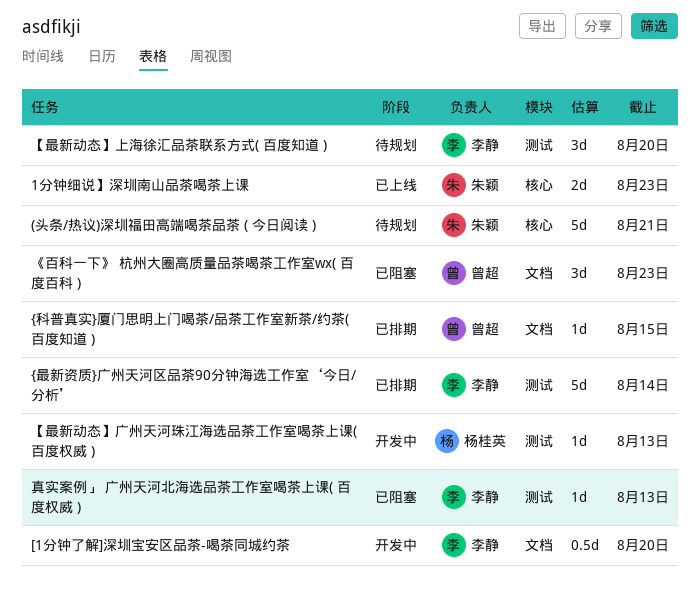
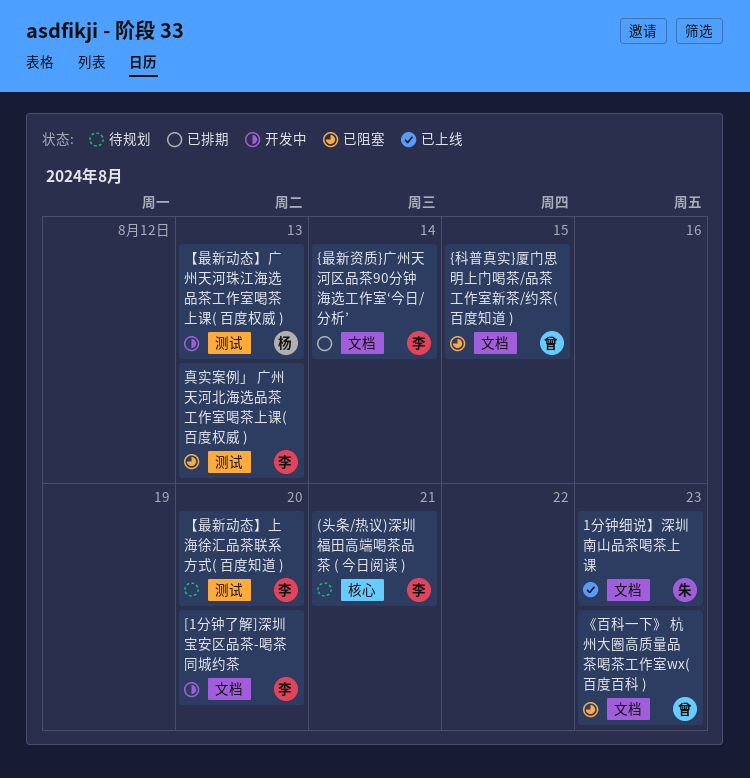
(头条/热议)深圳福田高端喝茶品茶 ( 今日阅读 ), owner: 朱颖 -> 李静
1分钟细说】深圳南山品茶喝茶上课, label: 核心 -> 文档
{最新资质}广州天河区品茶90分钟海选工作室‘今日/分析’, label: 测试 -> 文档
{科普真实}厦门思明上门喝茶/品茶工作室新茶/约茶( 百度知道 ), status: 已排期 -> 已阻塞

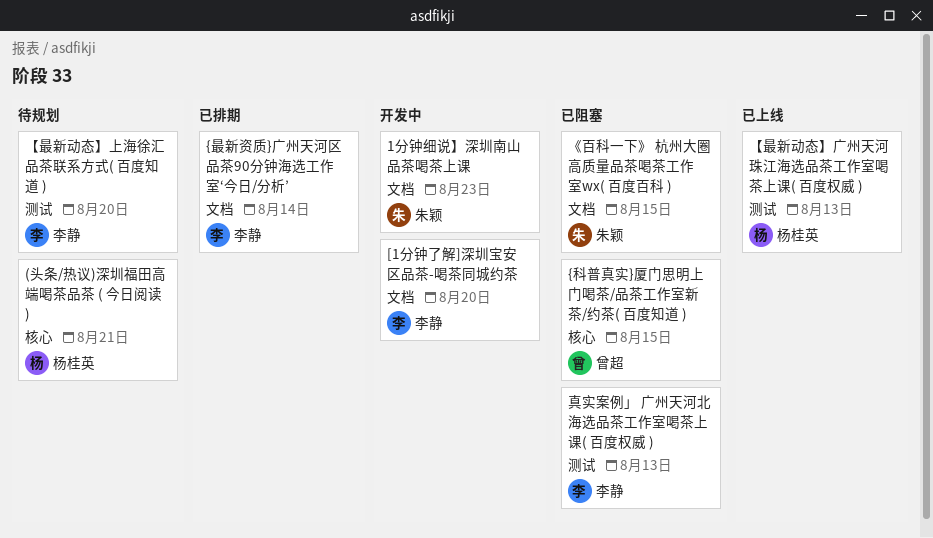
(头条/热议)深圳福田高端喝茶品茶 ( 今日阅读 ), owner: 李静 -> 杨桂英
1分钟细说】深圳南山品茶喝茶上课, status: 已上线 -> 开发中
{科普真实}厦门思明上门喝茶/品茶工作室新茶/约茶( 百度知道 ), label: 文档 -> 核心
《百科一下》 杭州大圈高质量品茶喝茶工作室wx( 百度百科 ), owner: 曾超 -> 朱颖
《百科一下》 杭州大圈高质量品茶喝茶工作室wx( 百度百科 ), due: Aug 23 -> Aug 15
【最新动态】广州天河珠江海选品茶工作室喝茶上课( 百度权威 ), status: 开发中 -> 已上线

